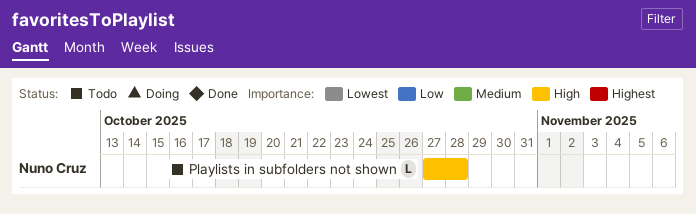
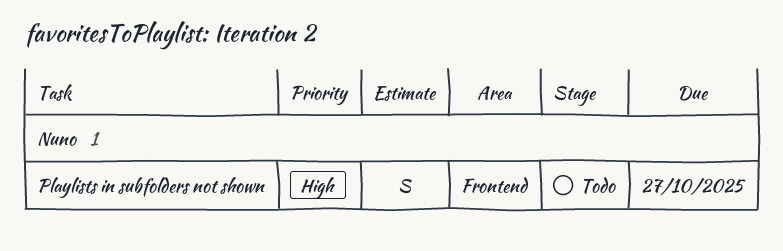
Playlists in subfolders not shown, estimate: L -> S
Playlists in subfolders not shown, due: Oct 28 -> Oct 27

